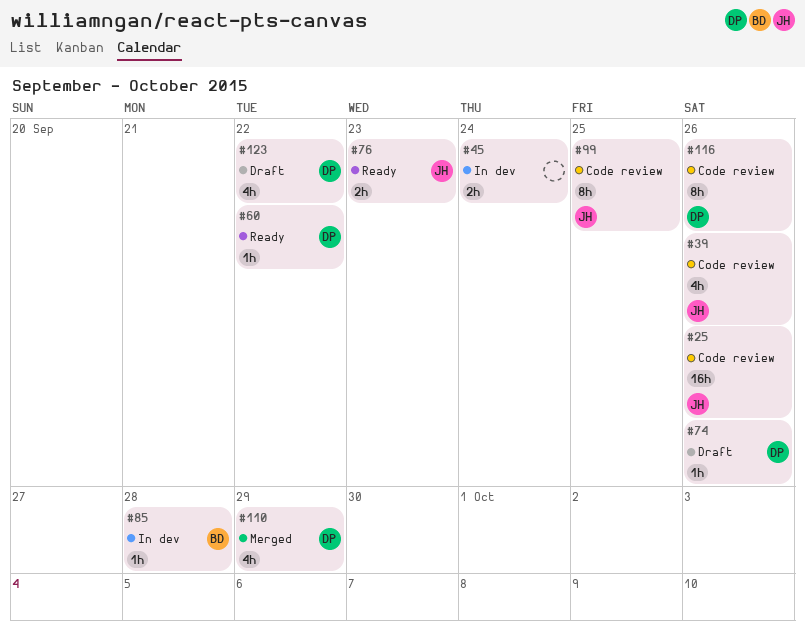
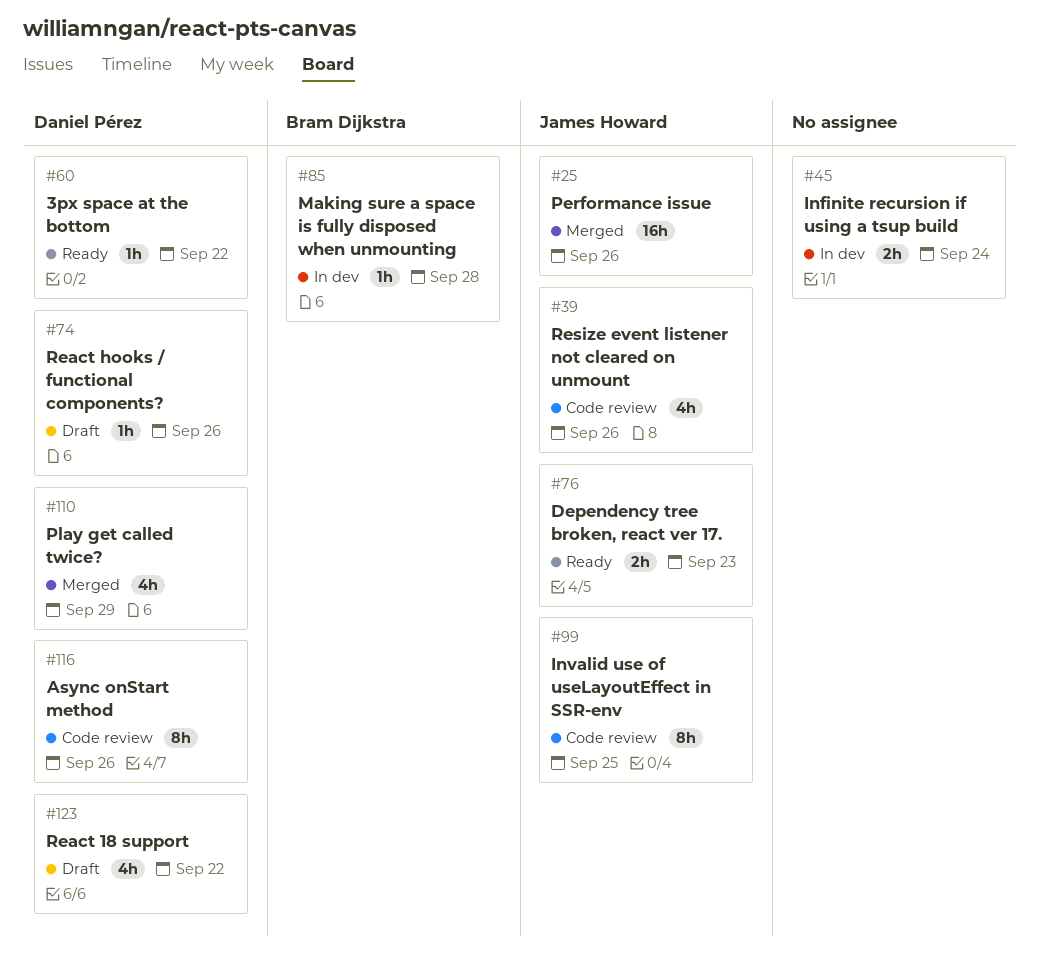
#25, status: Code review -> Merged

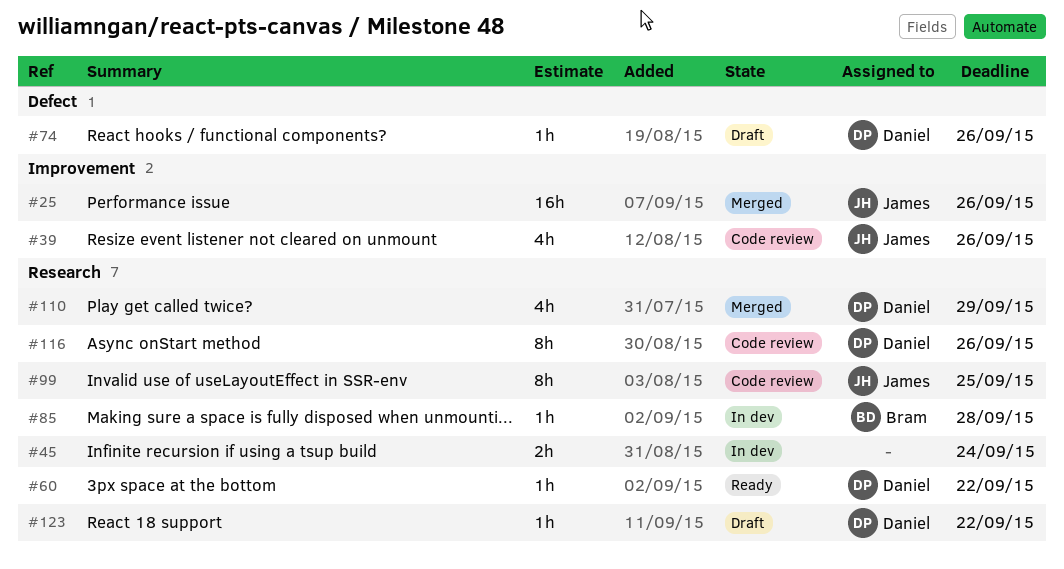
#76: present -> none
#123, estimate: 4h -> 1h

